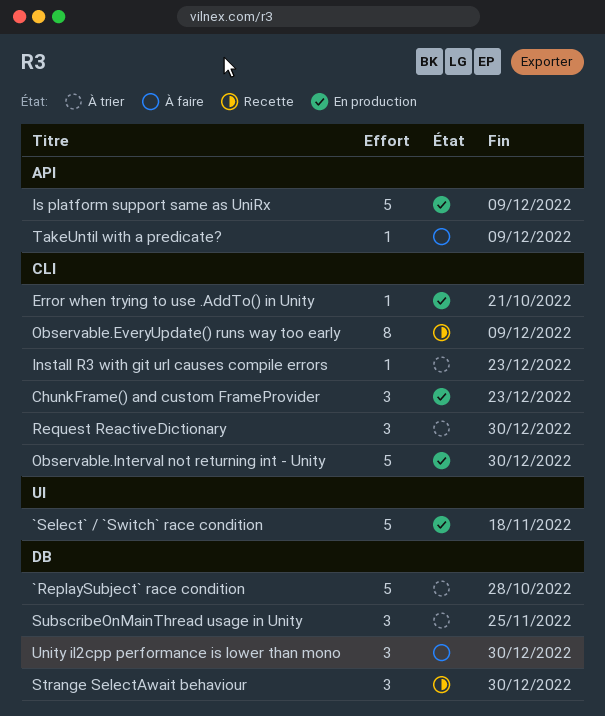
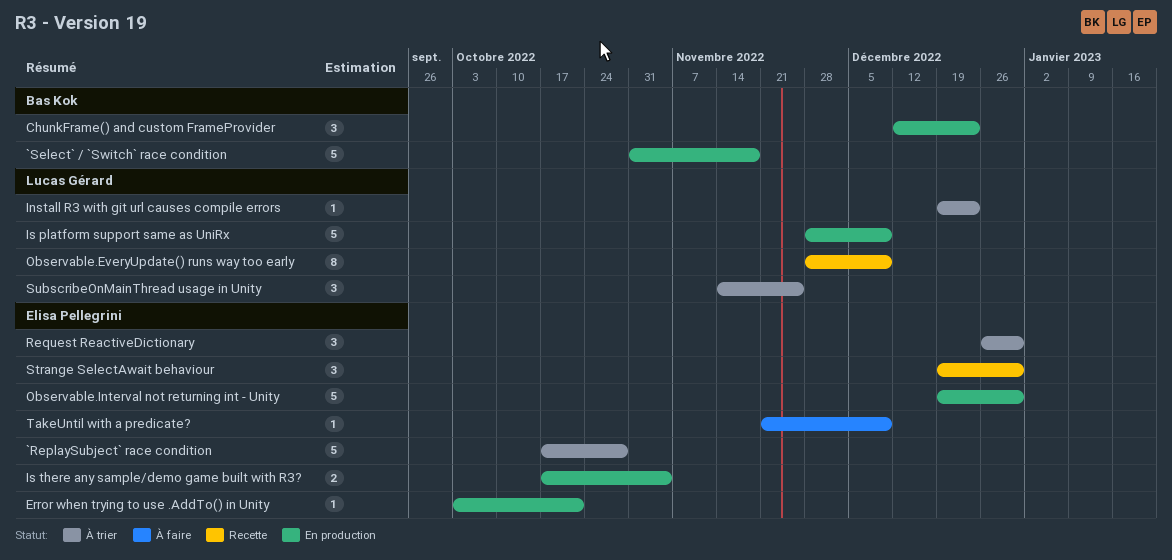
Is there any sample/demo game built with R3?: none -> present
Unity il2cpp performance is lower than mono: present -> none

